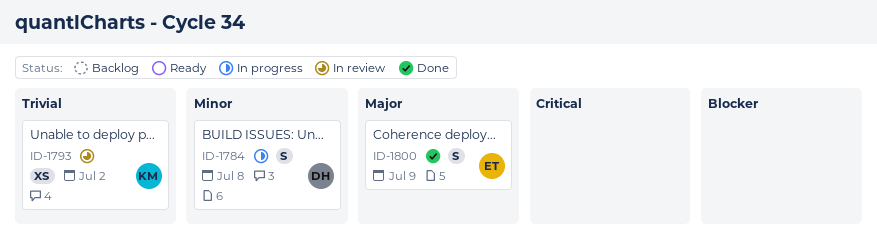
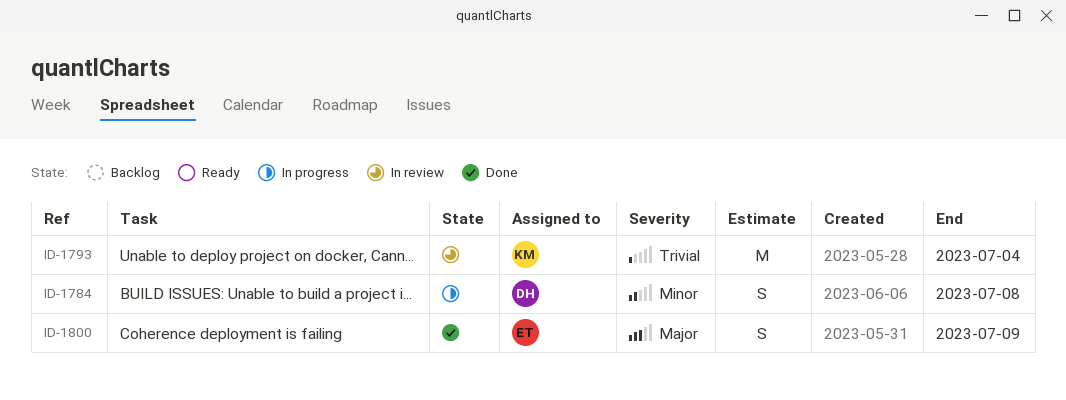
ID-1793, estimate: XS -> M
ID-1793, due: Jul 2 -> Jul 4

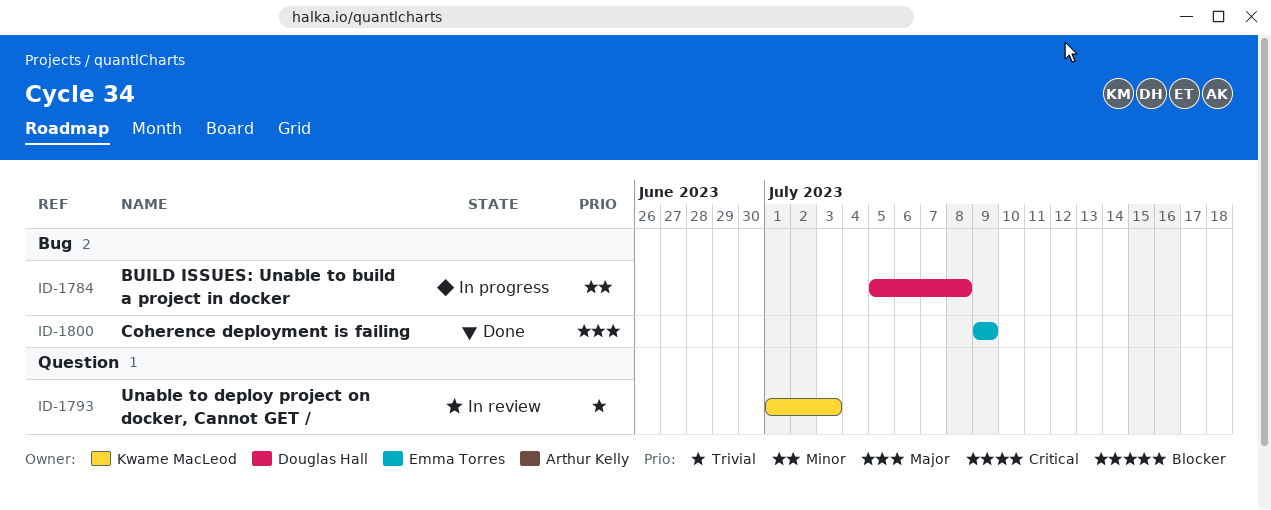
ID-1793, due: Jul 4 -> Jul 3

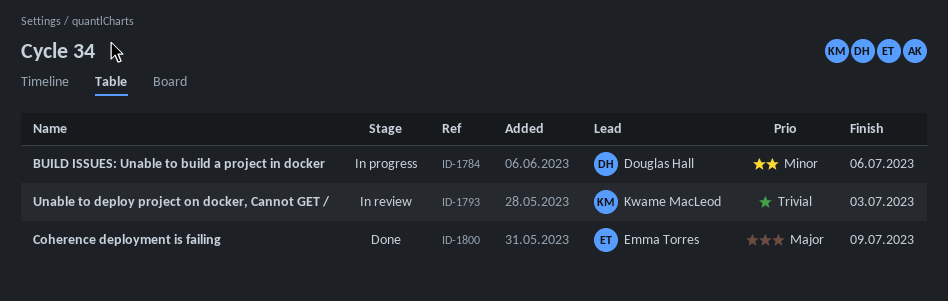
ID-1784, due: Jul 8 -> Jul 6

